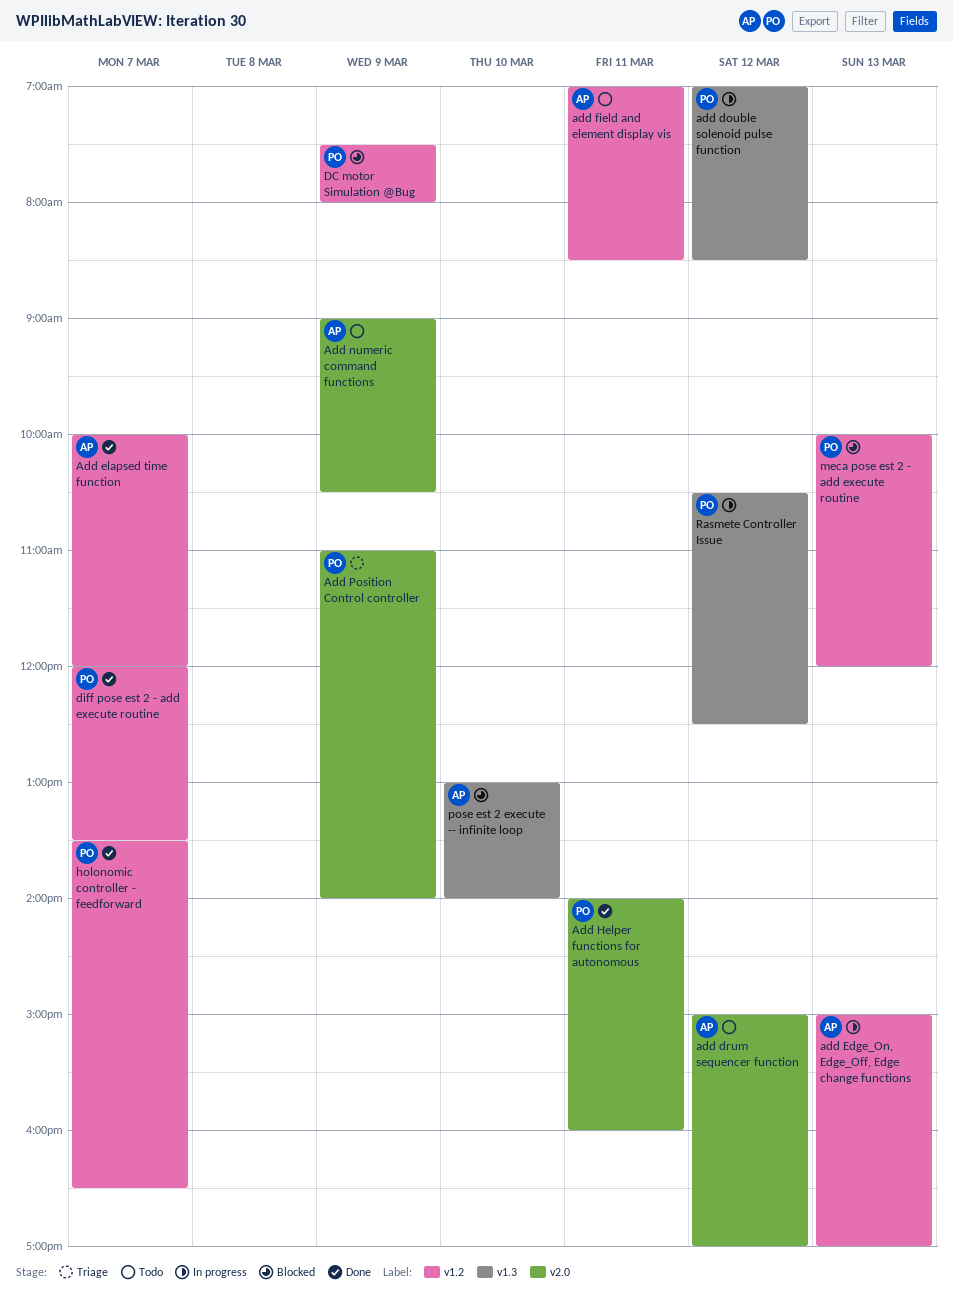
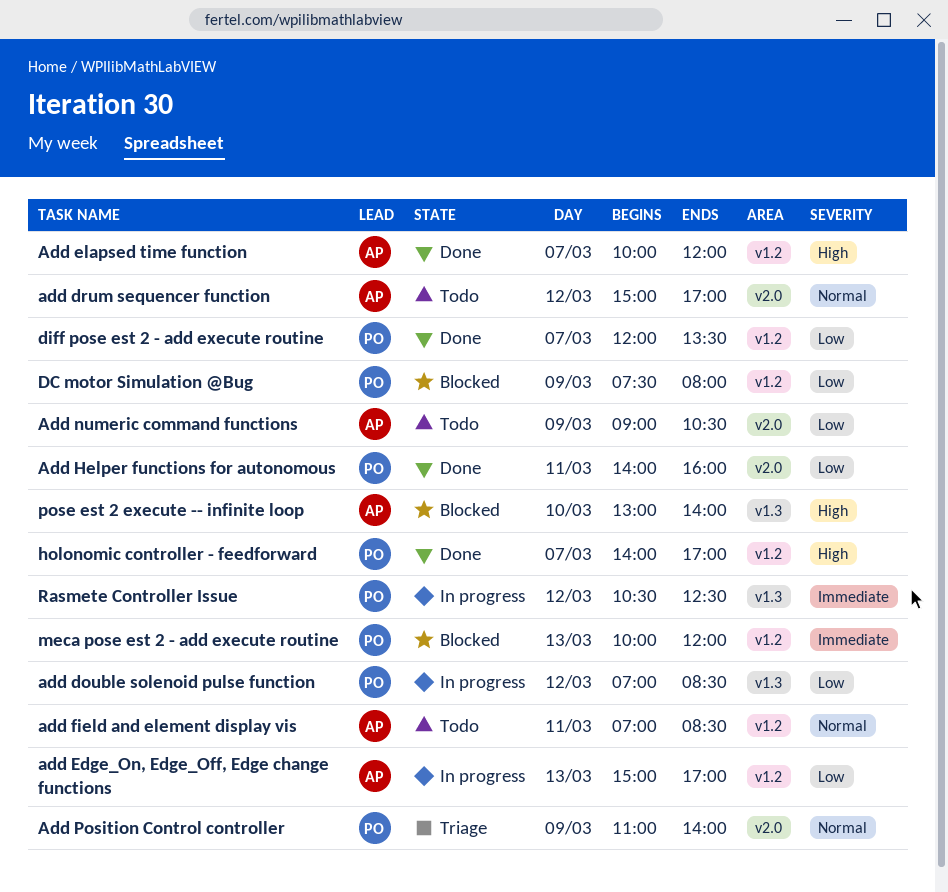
holonomic controller - feedforward, begins: 13:30 -> 14:00
holonomic controller - feedforward, ends: 16:30 -> 17:00

